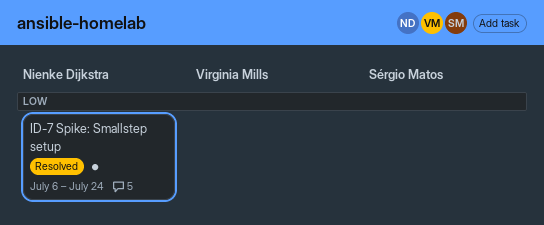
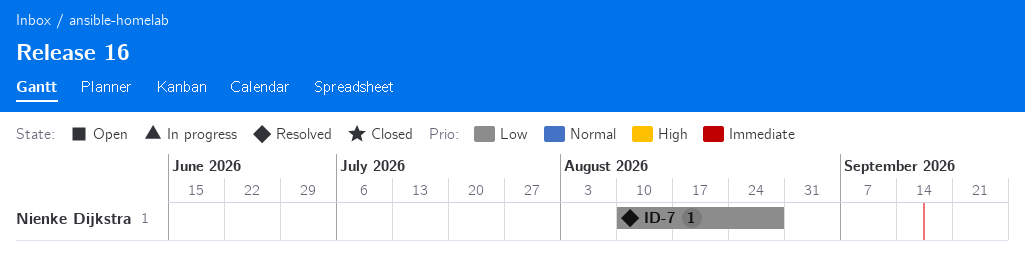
ID-7, start: Jul 6 -> Aug 10
ID-7, due: Jul 24 -> Aug 28

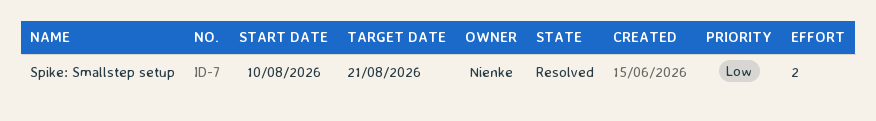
ID-7, estimate: 1 -> 2
ID-7, due: Aug 28 -> Aug 21

